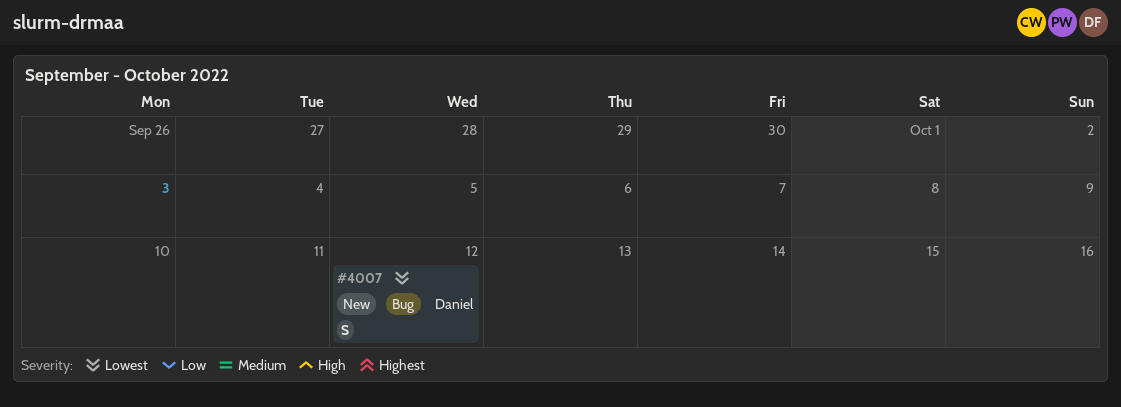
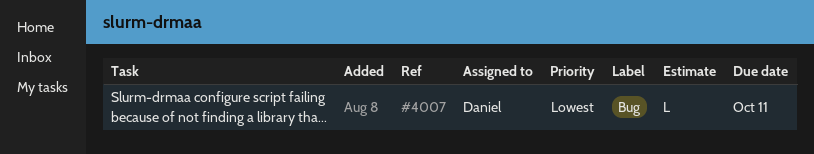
#4007, estimate: S -> L
#4007, due: Oct 12 -> Oct 11

